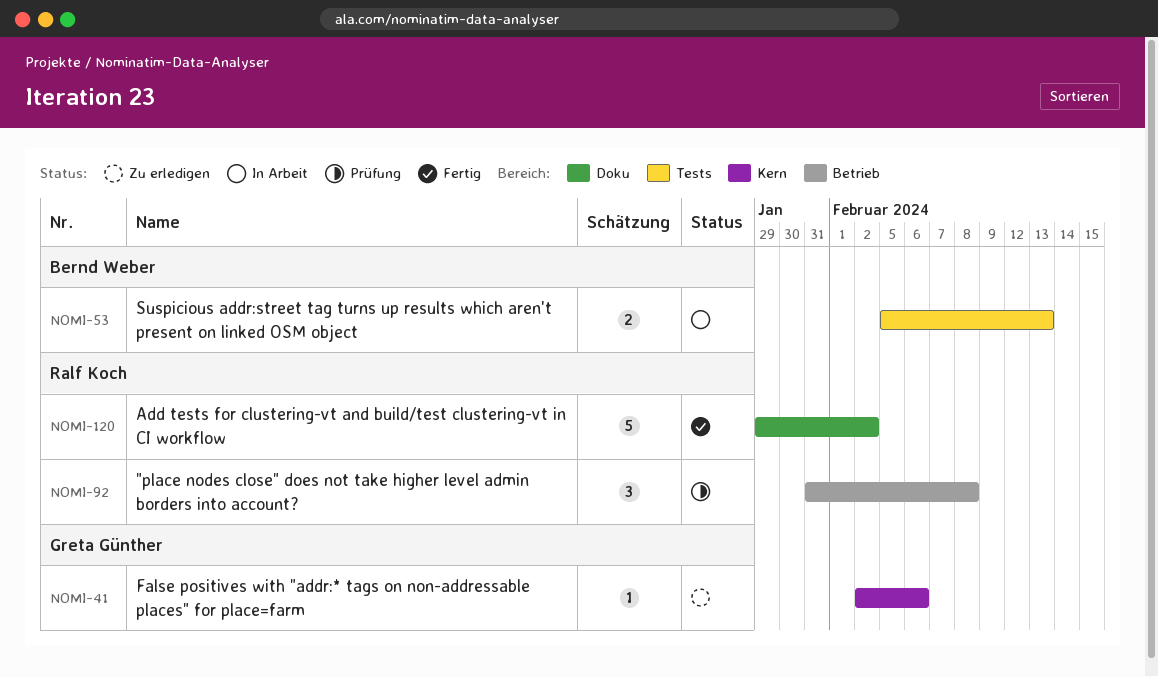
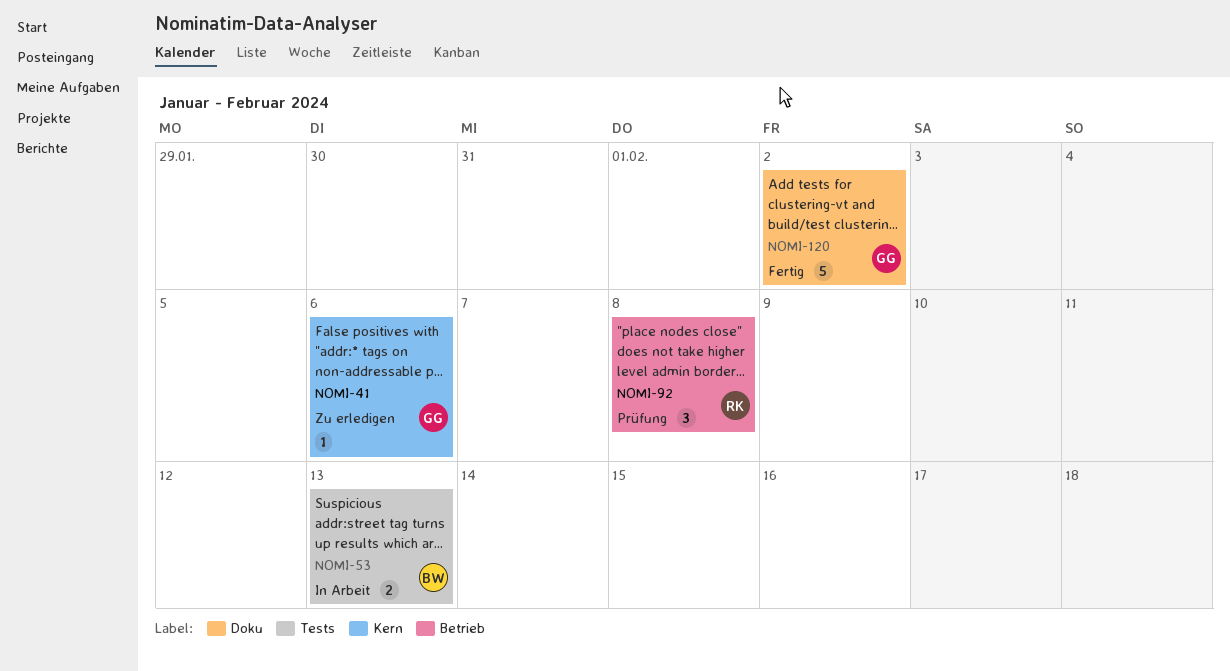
NOMI-120, owner: Ralf Koch -> Greta Günther

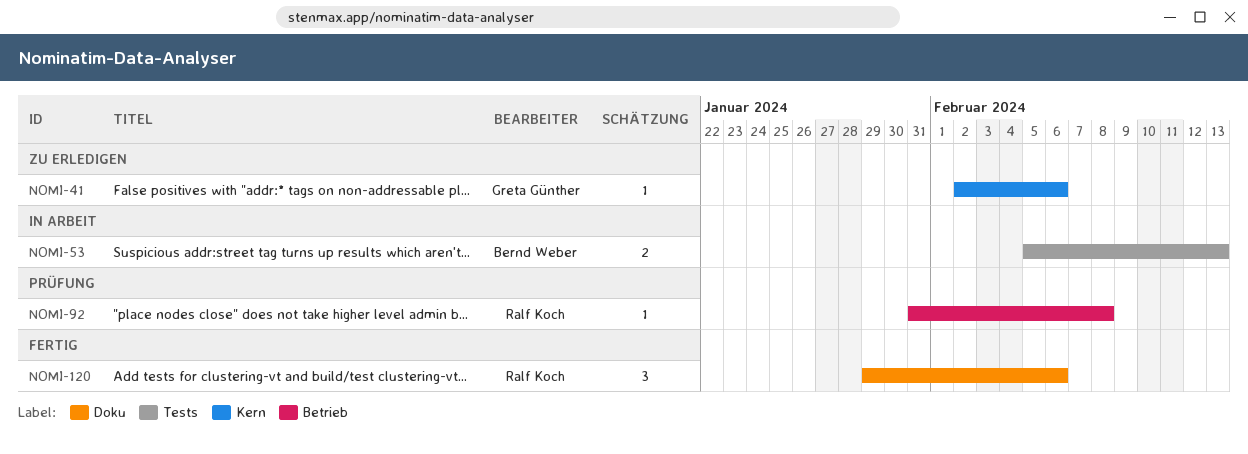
NOMI-92, estimate: 3 -> 1
NOMI-120, owner: Greta Günther -> Ralf Koch
NOMI-120, estimate: 5 -> 3
NOMI-120, due: Feb 2 -> Feb 6

